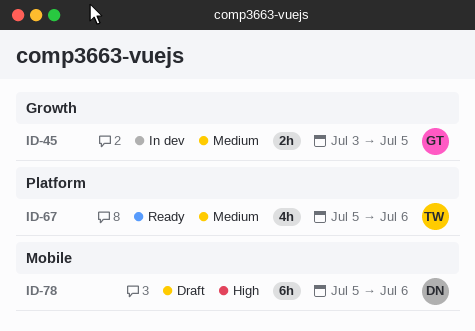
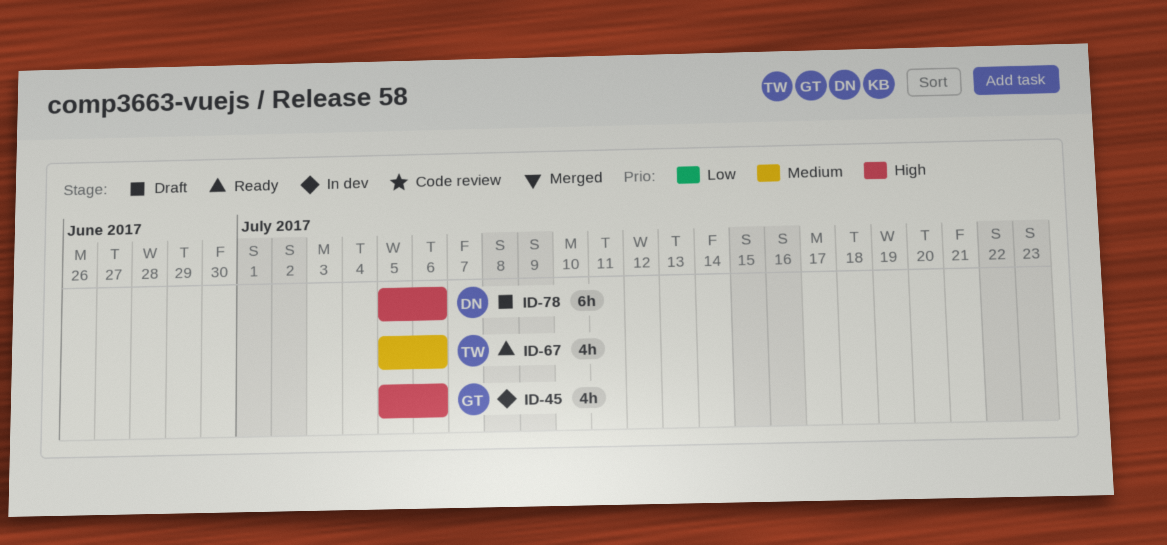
ID-45, priority: Medium -> High
ID-45, estimate: 2h -> 4h
ID-45, start: Jul 3 -> Jul 5
ID-45, due: Jul 5 -> Jul 6

